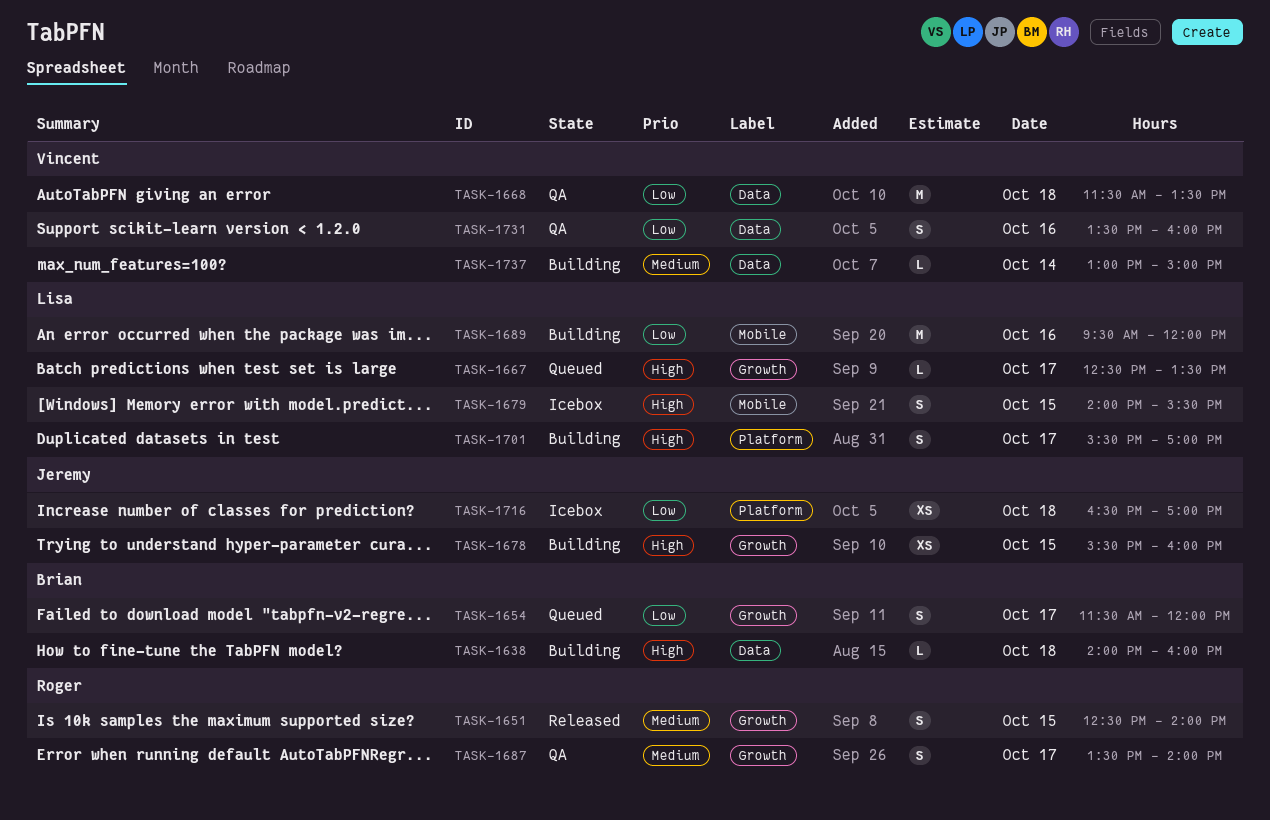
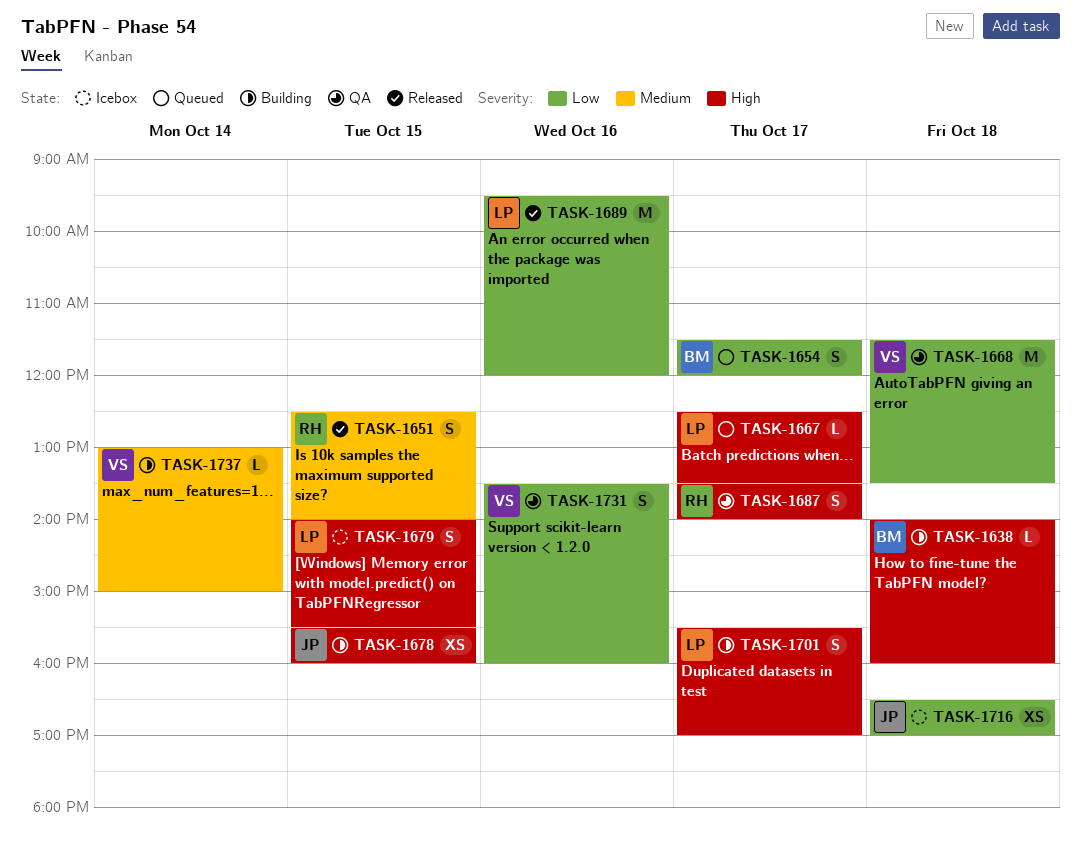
TASK-1687, priority: Medium -> High
TASK-1689, status: Building -> Released

